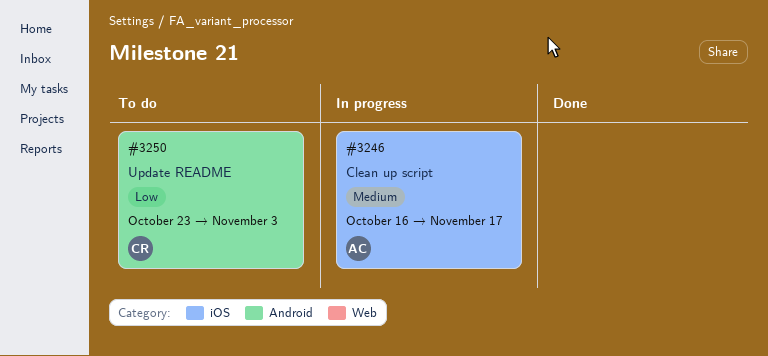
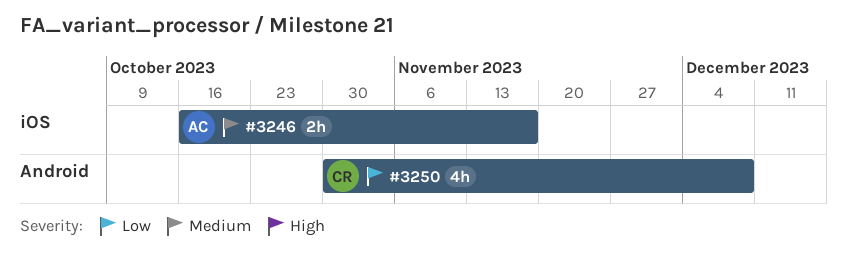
#3250, start: Oct 23 -> Oct 30
#3250, due: Nov 3 -> Dec 8

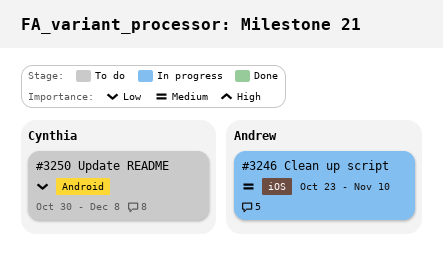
#3246, start: Oct 16 -> Oct 23
#3246, due: Nov 17 -> Nov 10

